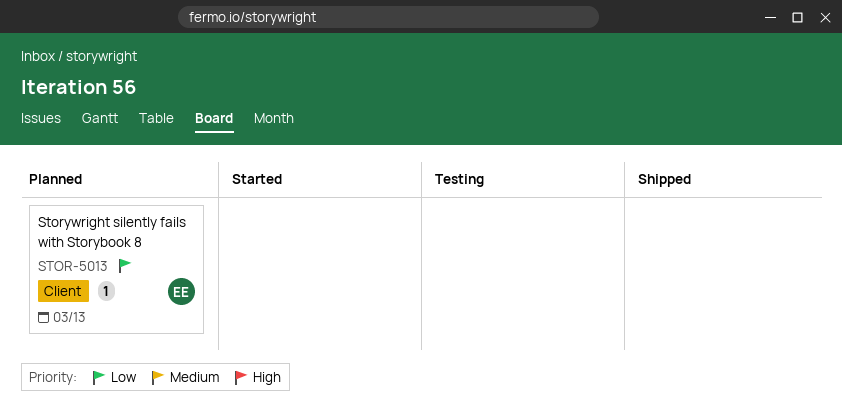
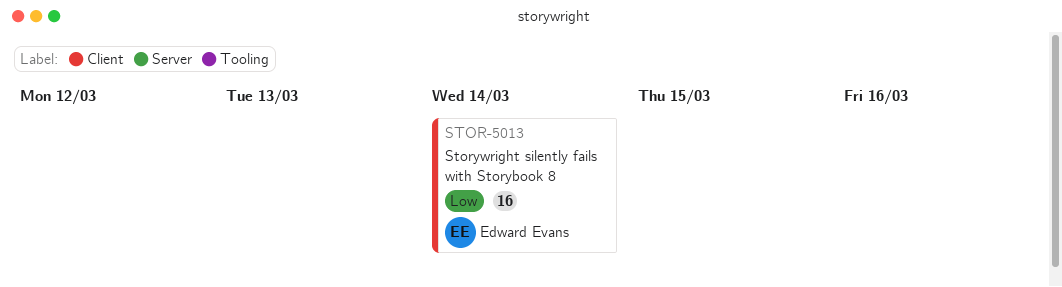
STOR-5013, estimate: 1 -> 16
STOR-5013, due: Mar 13 -> Mar 14

